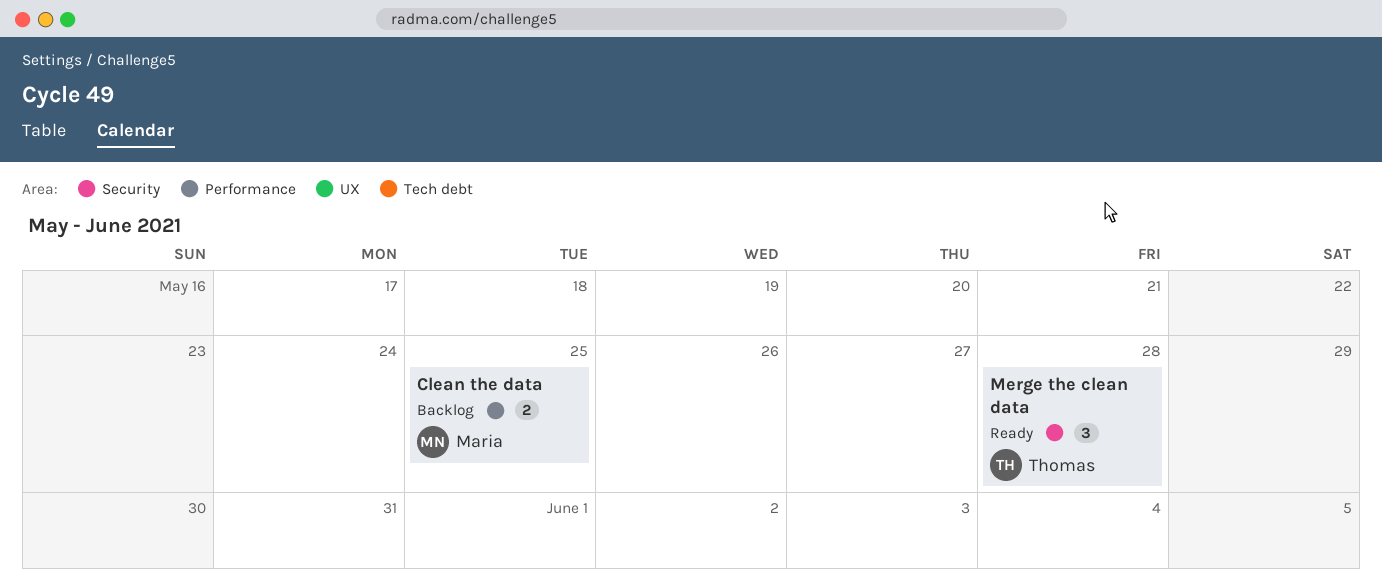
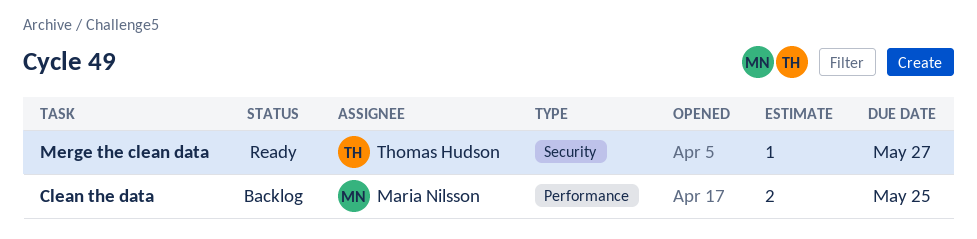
Merge the clean data, estimate: 3 -> 1
Merge the clean data, due: May 28 -> May 27

